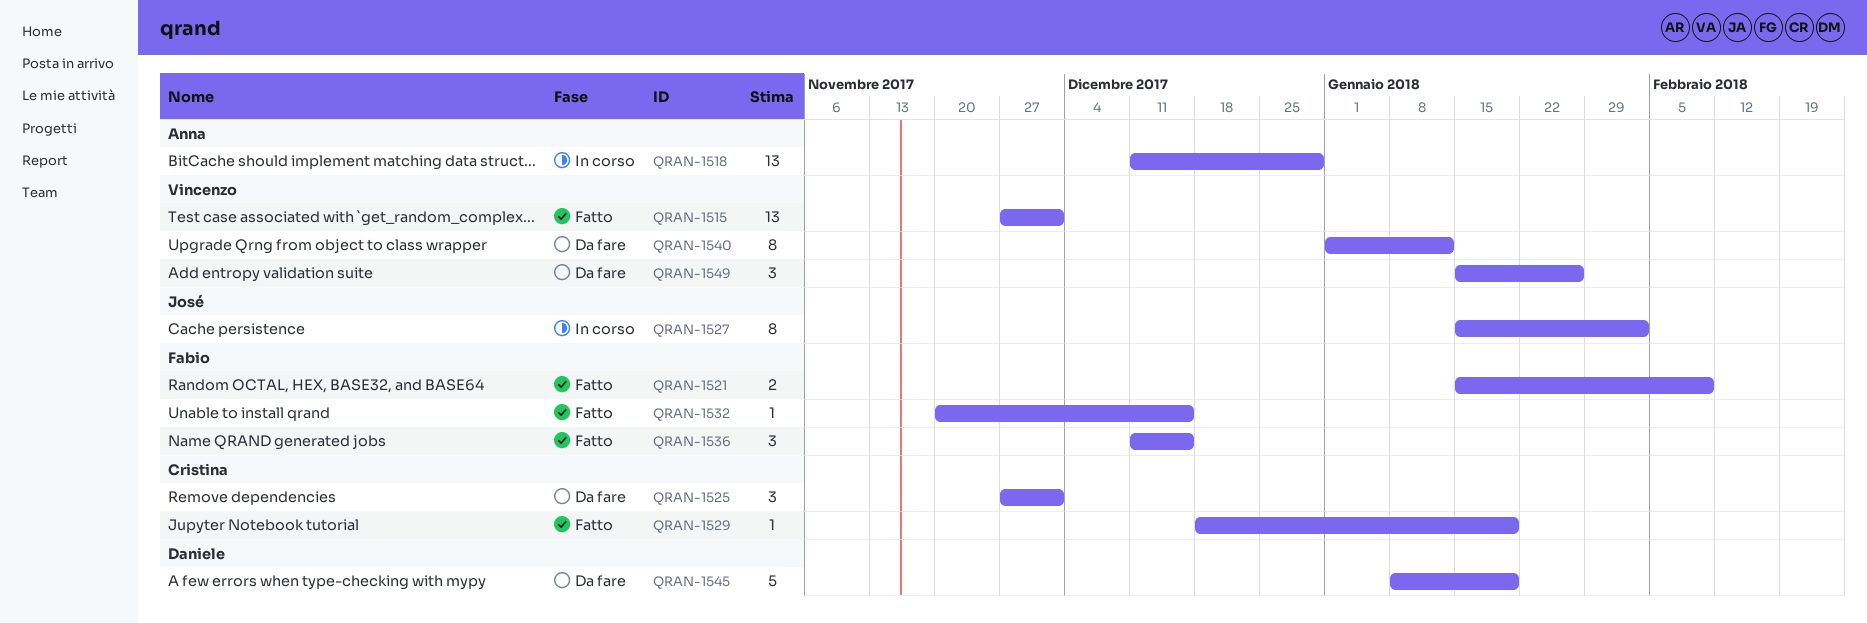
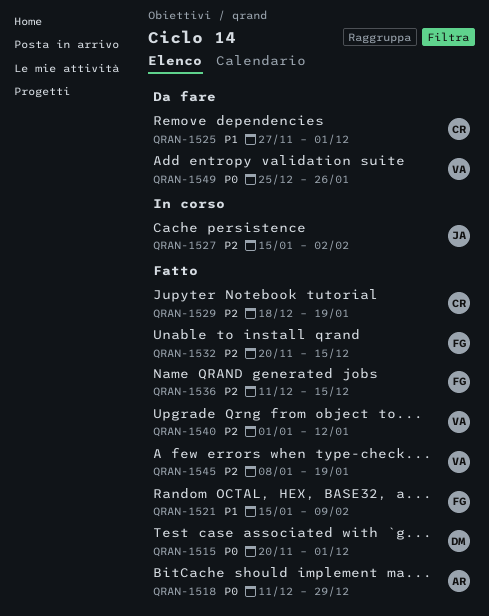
QRAN-1515, owner: Vincenzo -> Daniele
QRAN-1515, start: Nov 27 -> Nov 20
QRAN-1518, status: In corso -> Fatto
QRAN-1540, status: Da fare -> Fatto
QRAN-1545, status: Da fare -> Fatto
QRAN-1545, owner: Daniele -> Vincenzo
QRAN-1549, start: Jan 15 -> Dec 25

